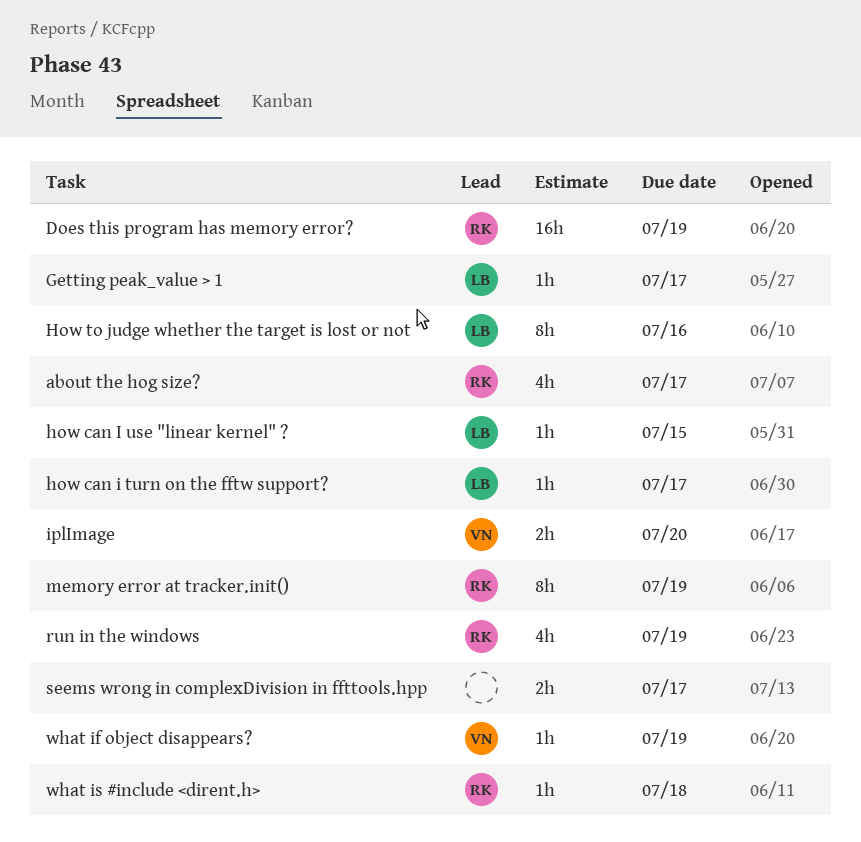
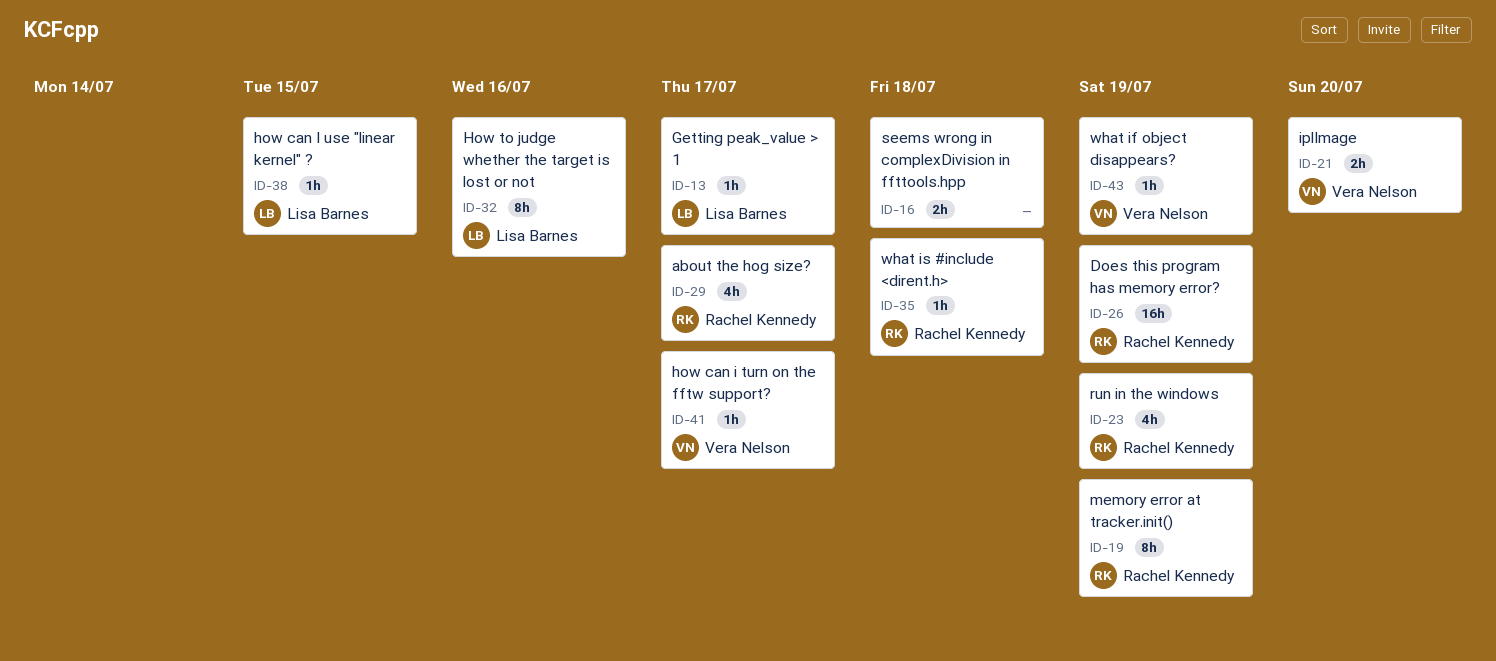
how can i turn on the fftw support?, owner: Lisa Barnes -> Vera Nelson
seems wrong in complexDivision in ffttools.hpp, due: Jul 17 -> Jul 18

